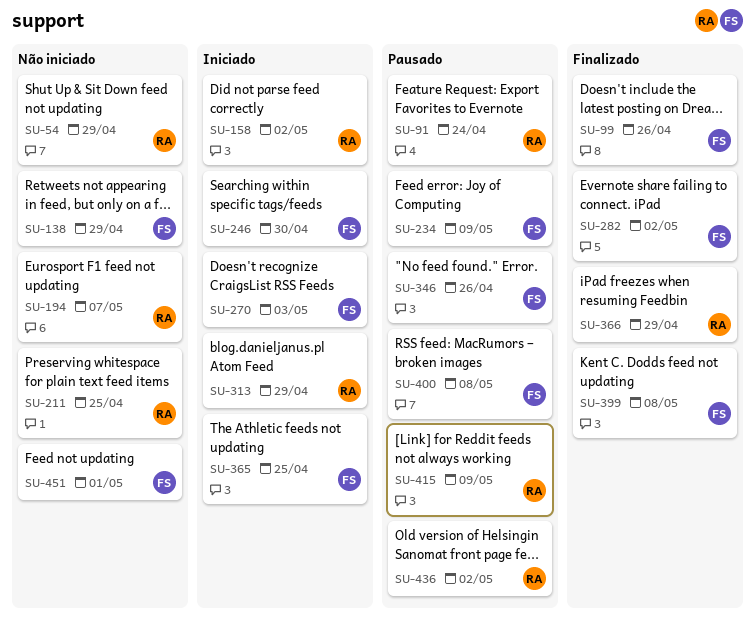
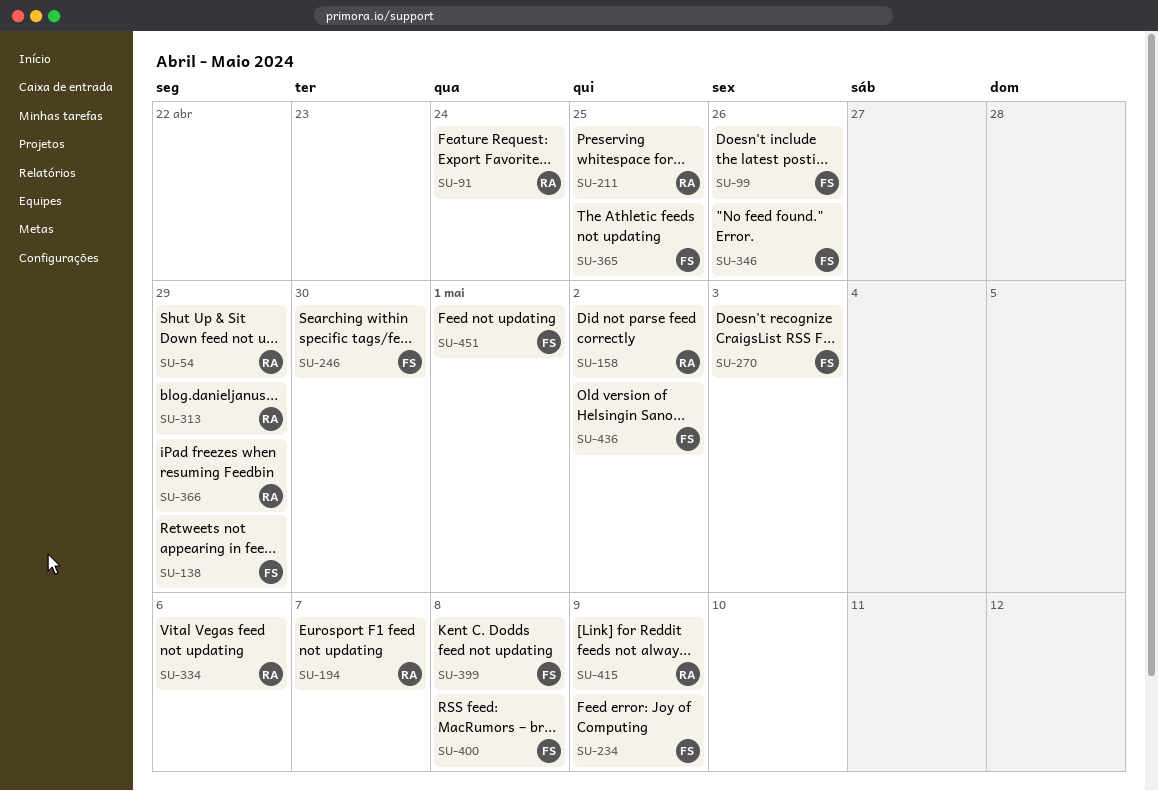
SU-282: present -> none
SU-334: none -> present
SU-436, owner: RA -> FS

